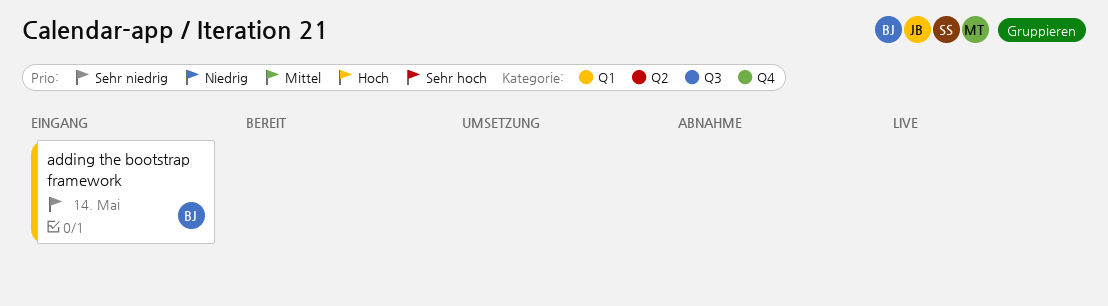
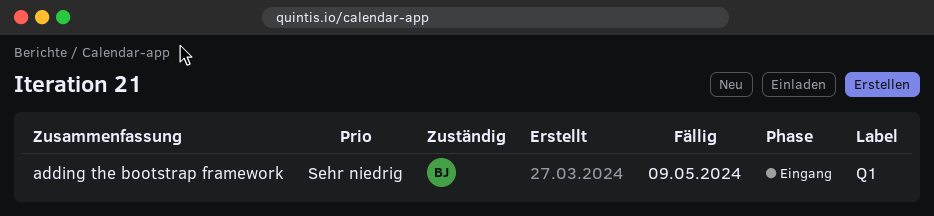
adding the bootstrap framework, due: May 14 -> May 9

